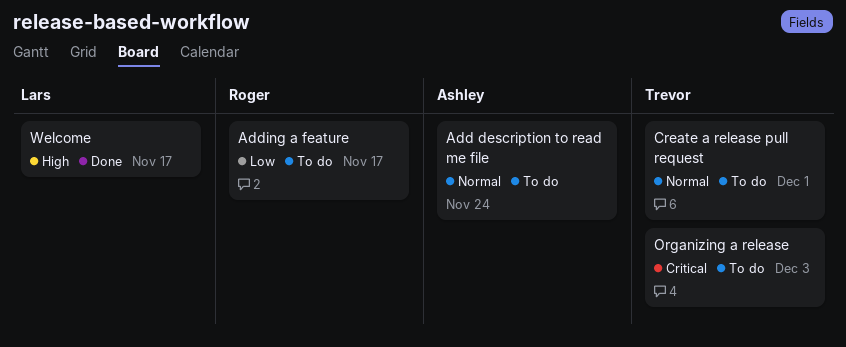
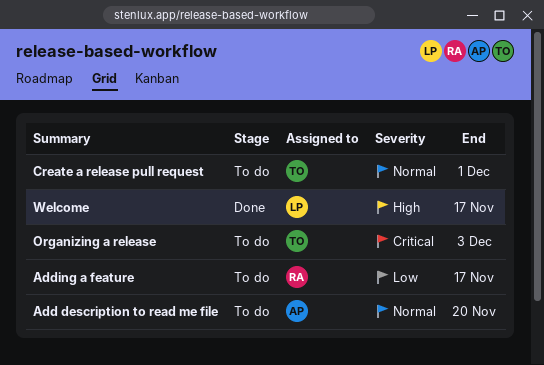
Add description to read me file, due: Nov 24 -> Nov 20

